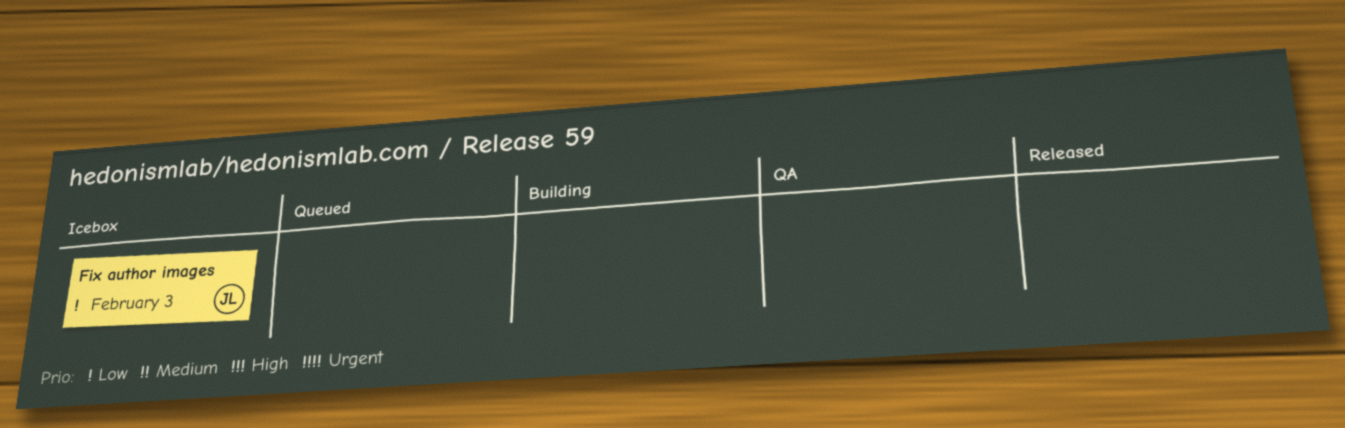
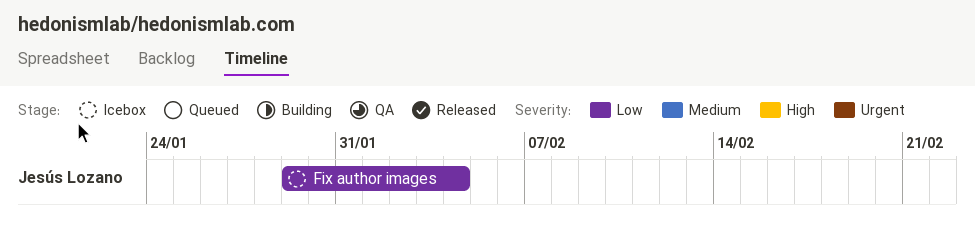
Fix author images, due: Feb 3 -> Feb 4

